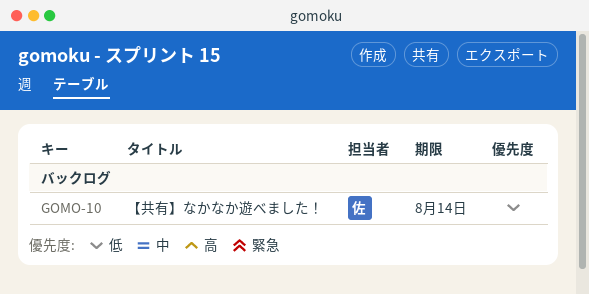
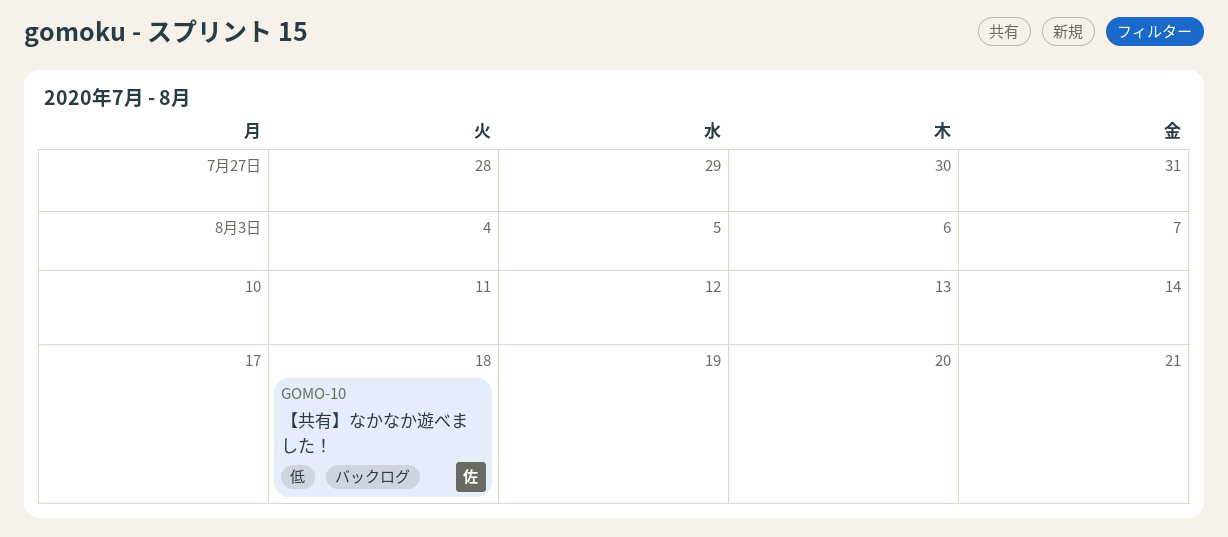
GOMO-10, due: Aug 14 -> Aug 18

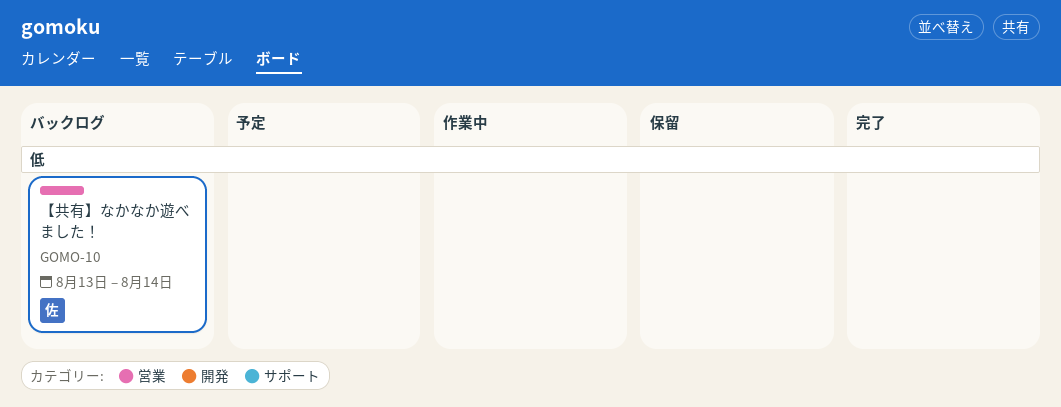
GOMO-10, due: Aug 18 -> Aug 14

